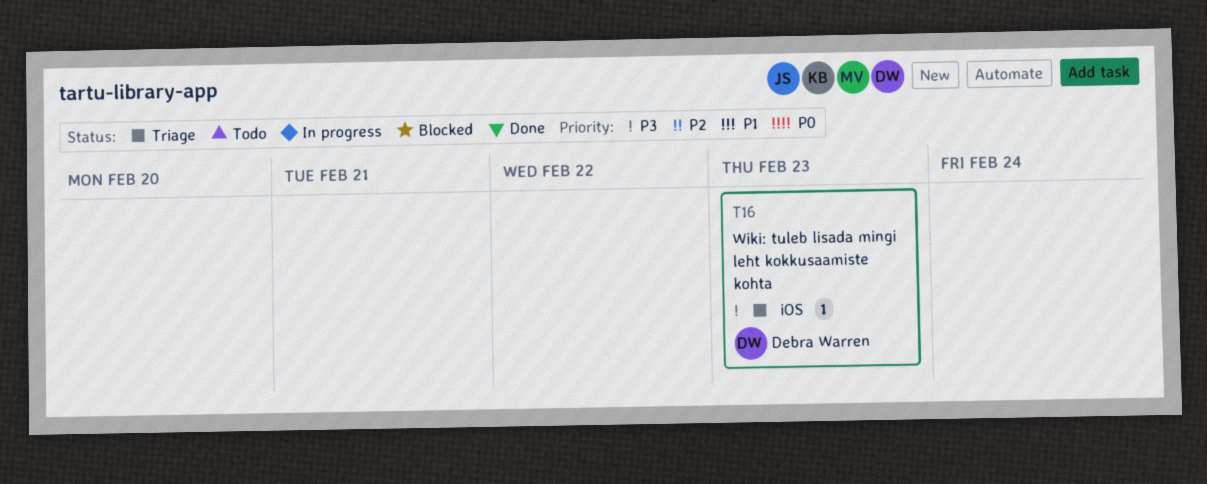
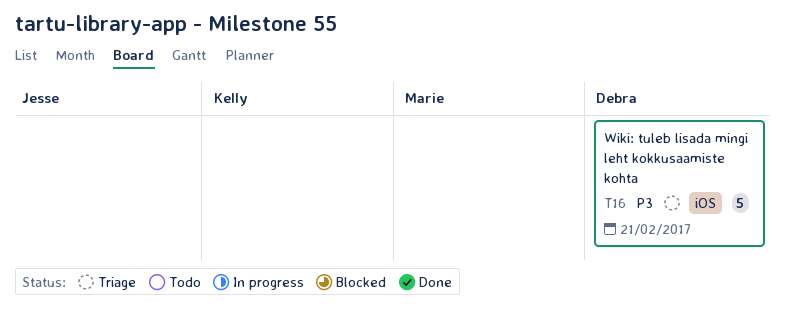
T16, estimate: 1 -> 5
T16, due: Feb 23 -> Feb 21

